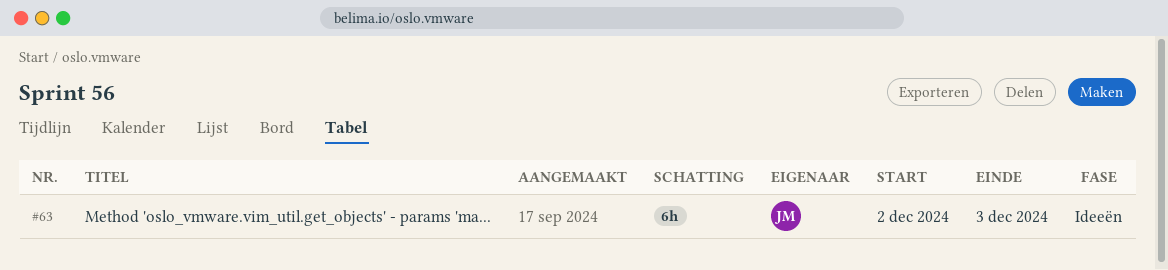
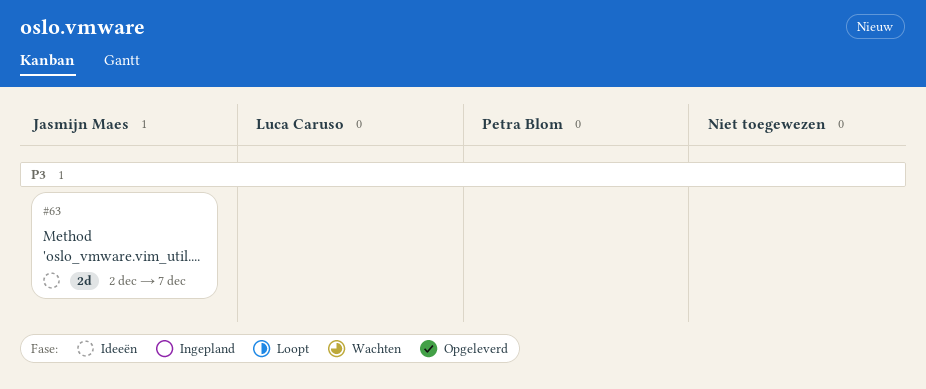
#63, estimate: 6h -> 2d
#63, due: Dec 3 -> Dec 7

